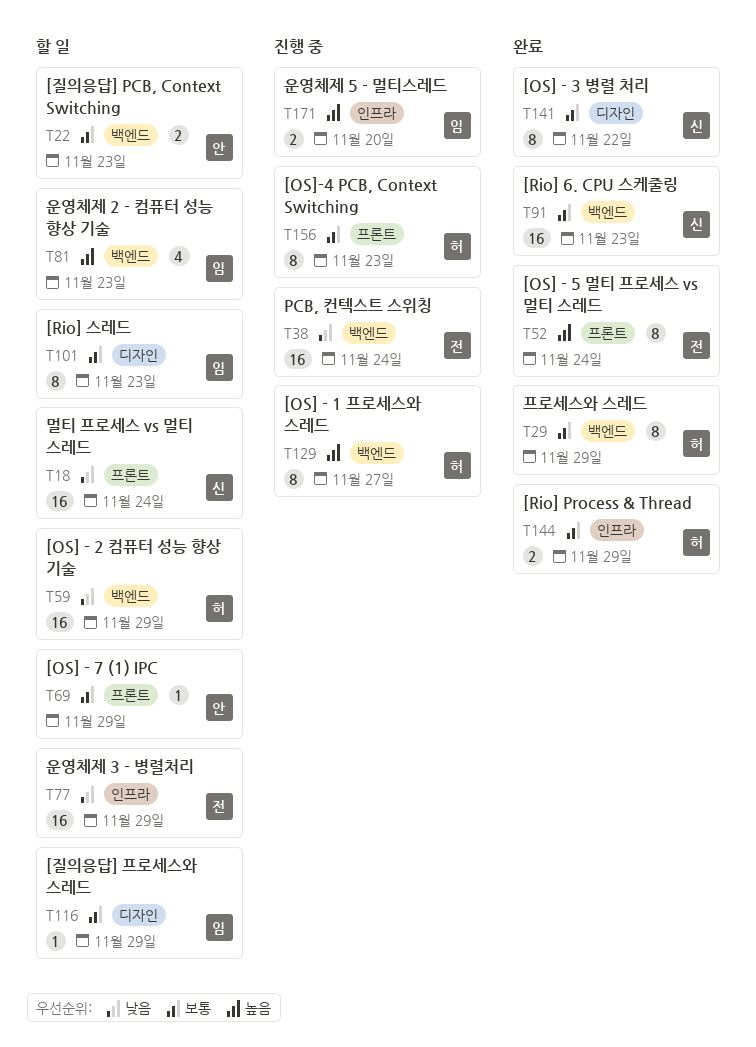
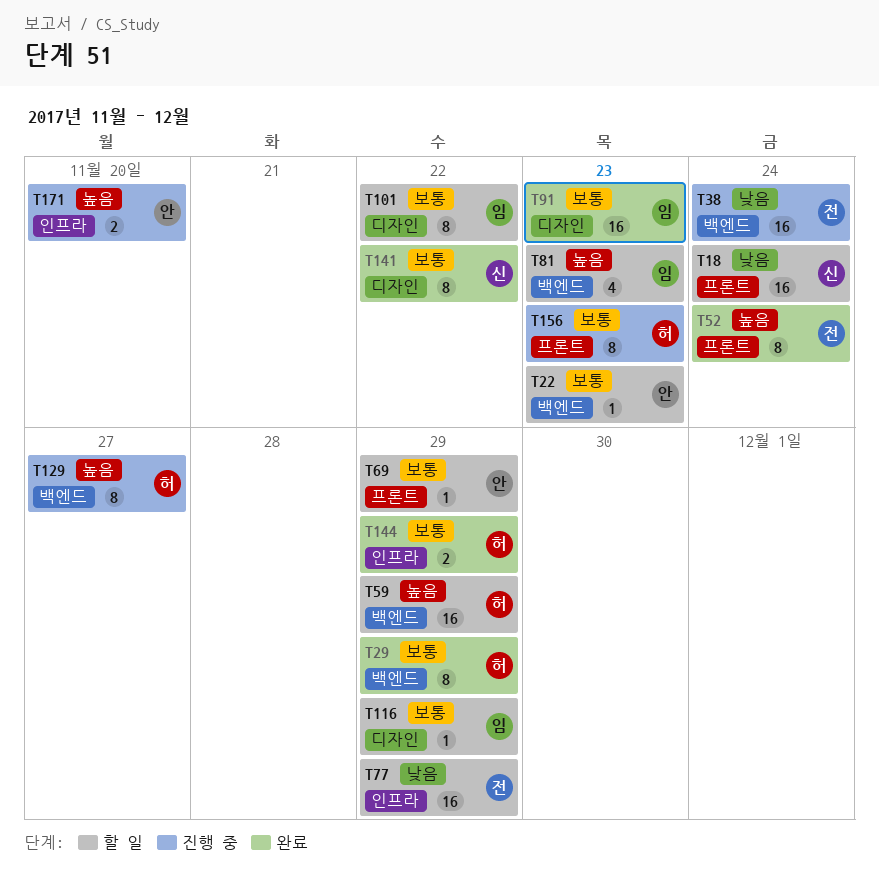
T22, estimate: 2 -> 1
T59, priority: 낮음 -> 높음
T91, owner: 신 -> 임
T91, label: 백엔드 -> 디자인
T101, due: Nov 23 -> Nov 22
T171, owner: 임 -> 안

